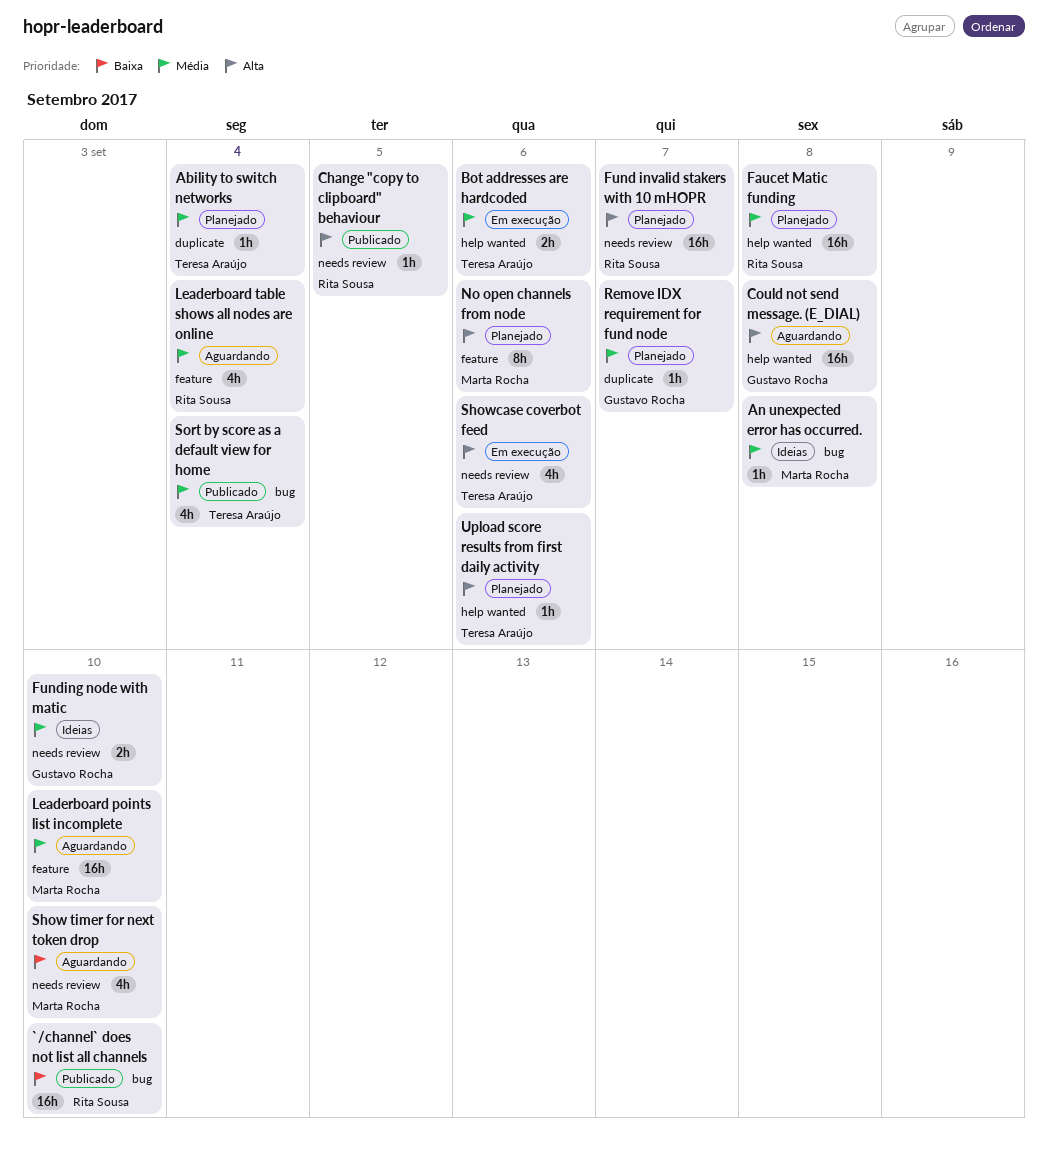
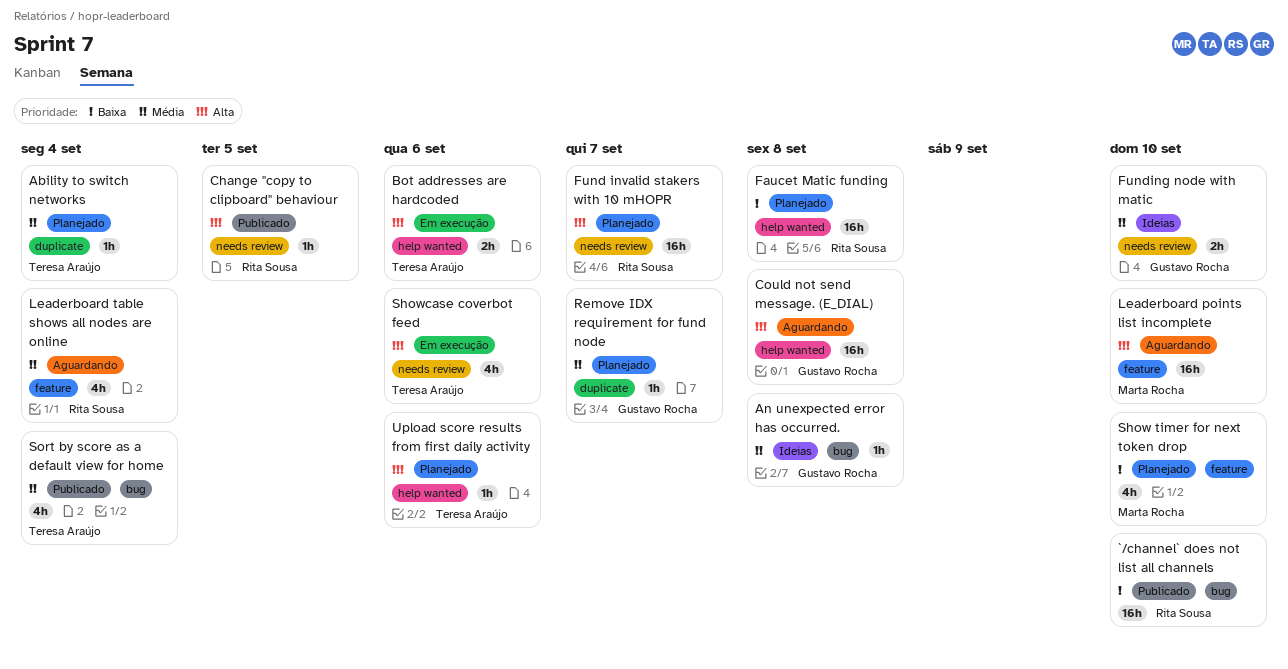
An unexpected error has occurred., owner: Marta Rocha -> Gustavo Rocha
Bot addresses are hardcoded, priority: Média -> Alta
Faucet Matic funding, priority: Média -> Baixa
Leaderboard points list incomplete, priority: Média -> Alta
No open channels from node: present -> none
Show timer for next token drop, status: Aguardando -> Planejado
Show timer for next token drop, label: needs review -> feature

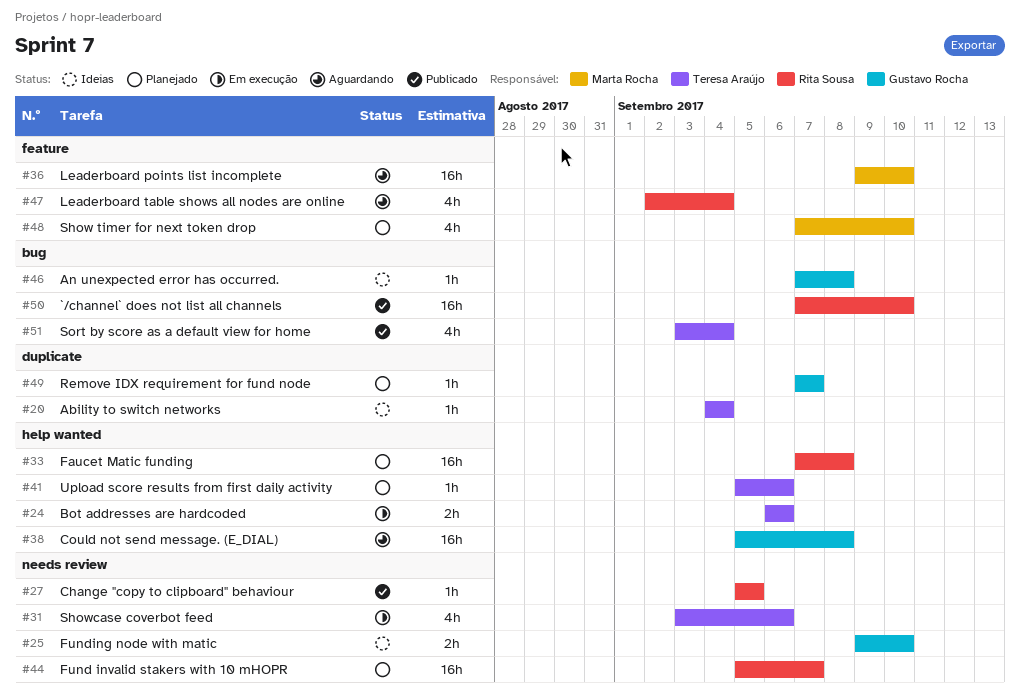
Ability to switch networks, status: Planejado -> Ideias

